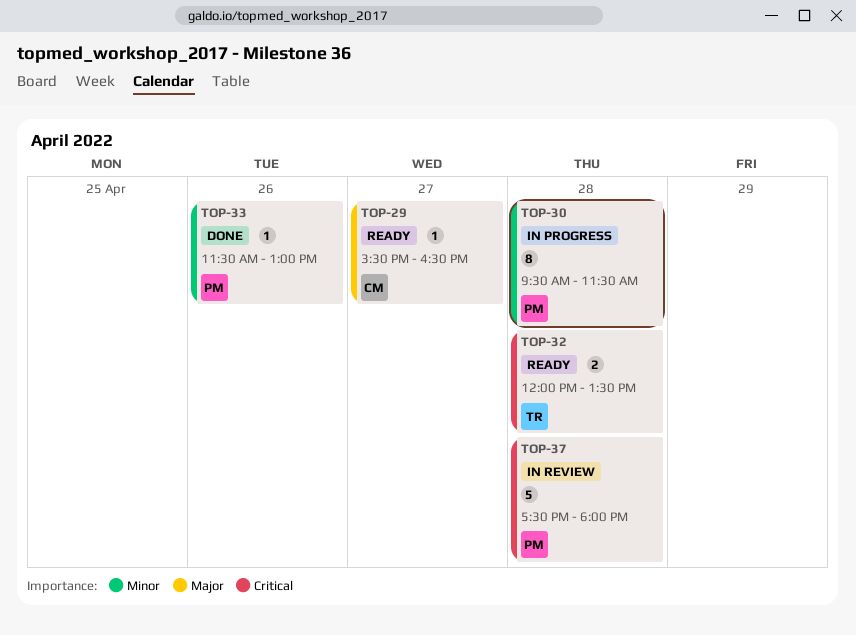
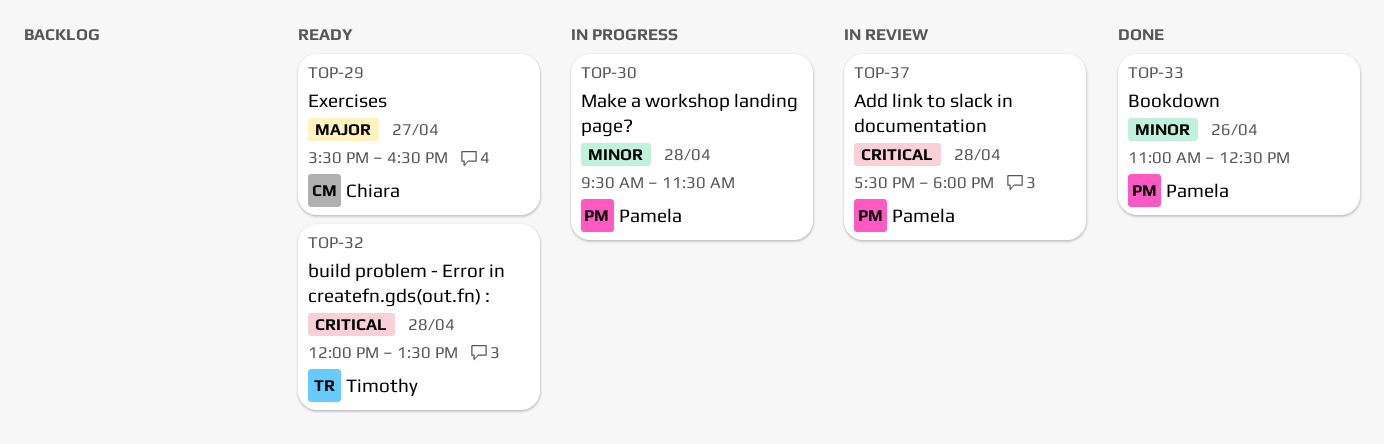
TOP-33, begins: 11:30 -> 11:00
TOP-33, ends: 13:00 -> 12:30

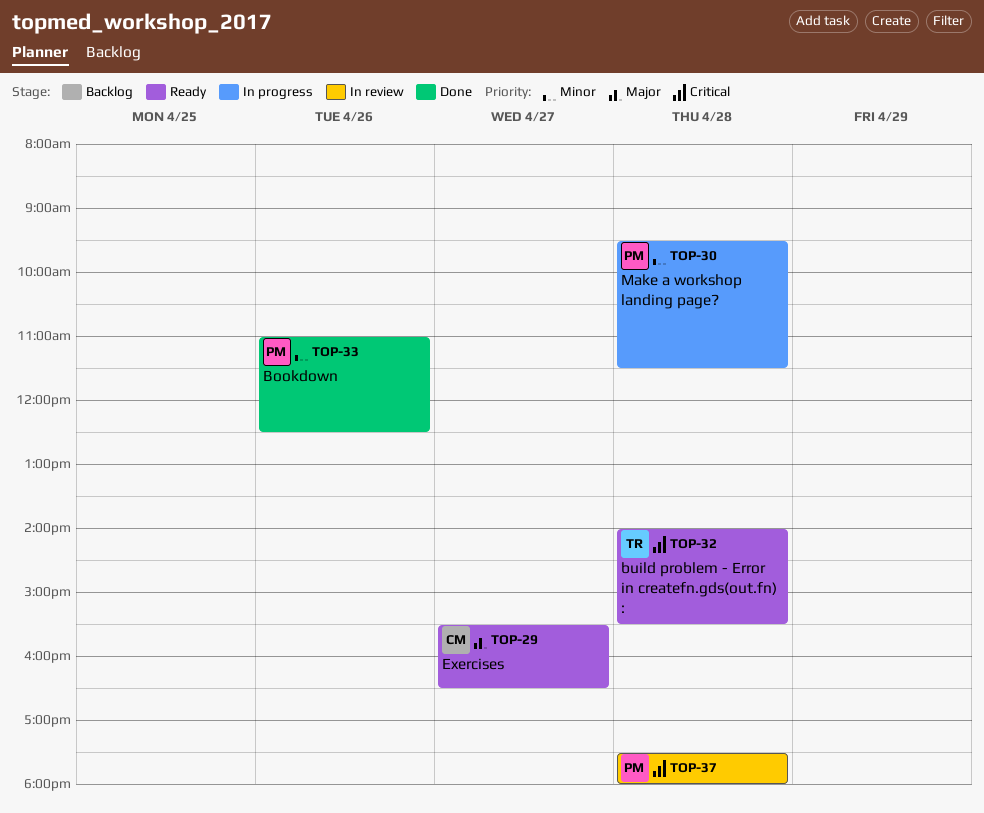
TOP-32, begins: 12:00 -> 14:00
TOP-32, ends: 13:30 -> 15:30

